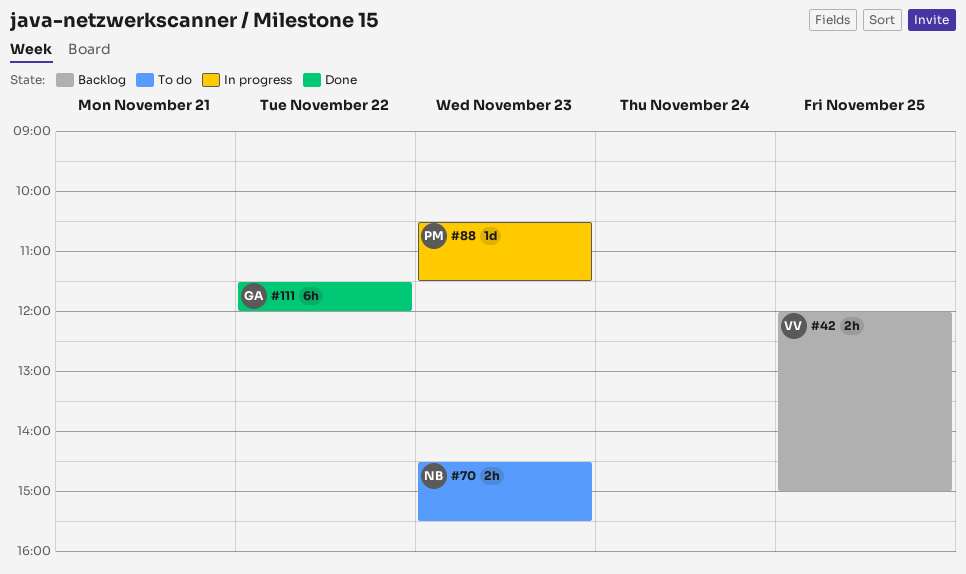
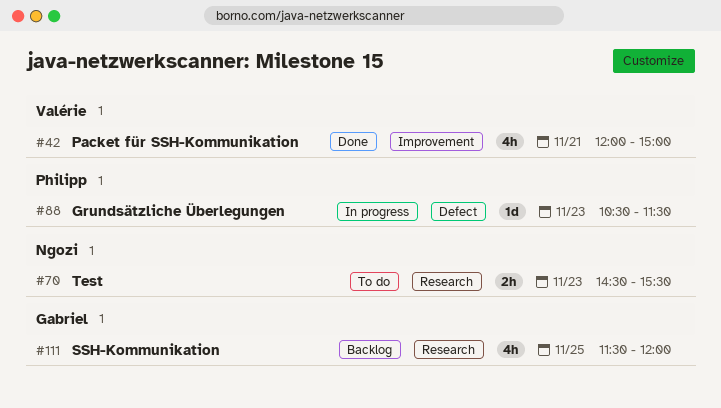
#42, status: Backlog -> Done
#42, estimate: 2h -> 4h
#42, day: Nov 25 -> Nov 21
#111, status: Done -> Backlog
#111, estimate: 6h -> 4h
#111, day: Nov 22 -> Nov 25

